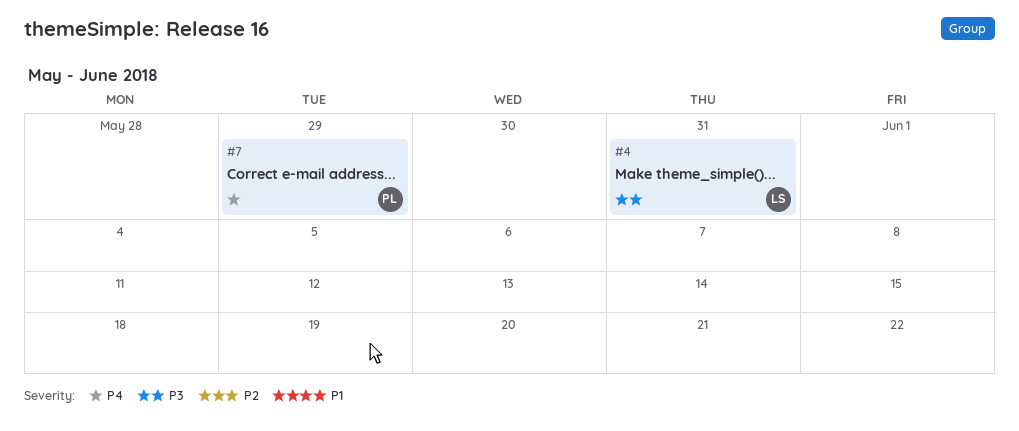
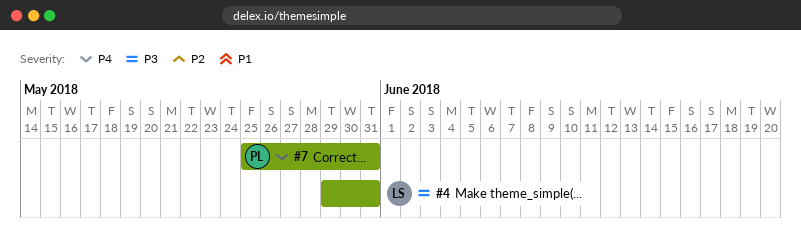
#7, due: May 29 -> May 31

